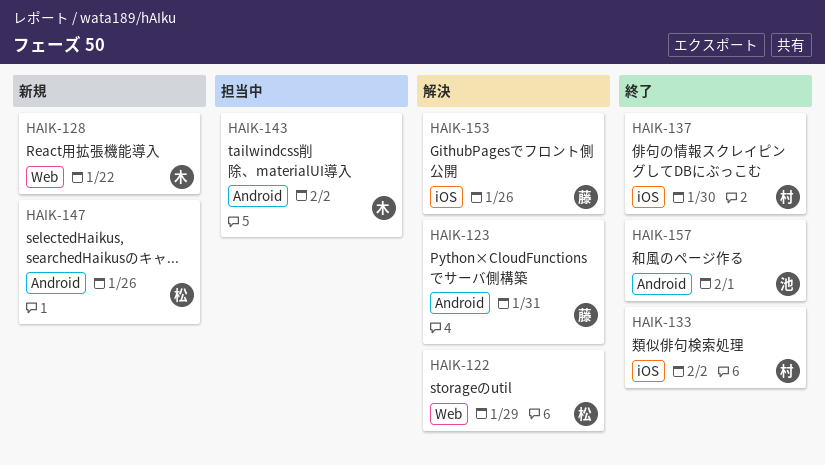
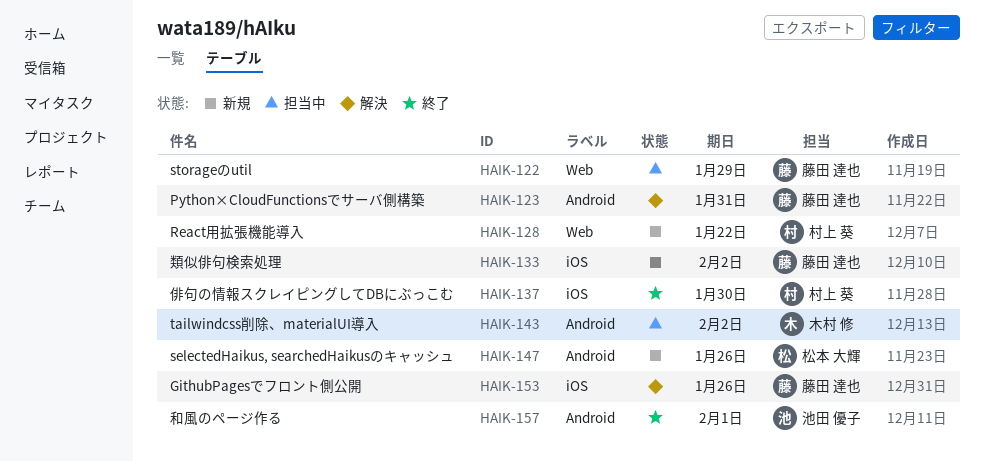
HAIK-122, status: 解決 -> 担当中
HAIK-122, owner: 松本 大輝 -> 藤田 達也
HAIK-128, owner: 木村 修 -> 村上 葵
HAIK-133, status: 終了 -> 新規
HAIK-133, owner: 村上 葵 -> 藤田 達也

